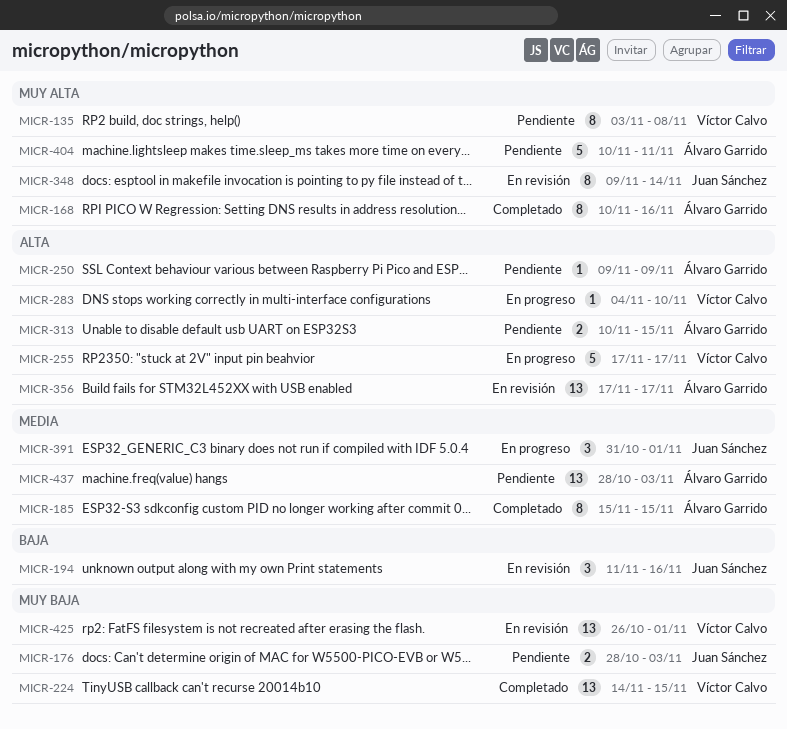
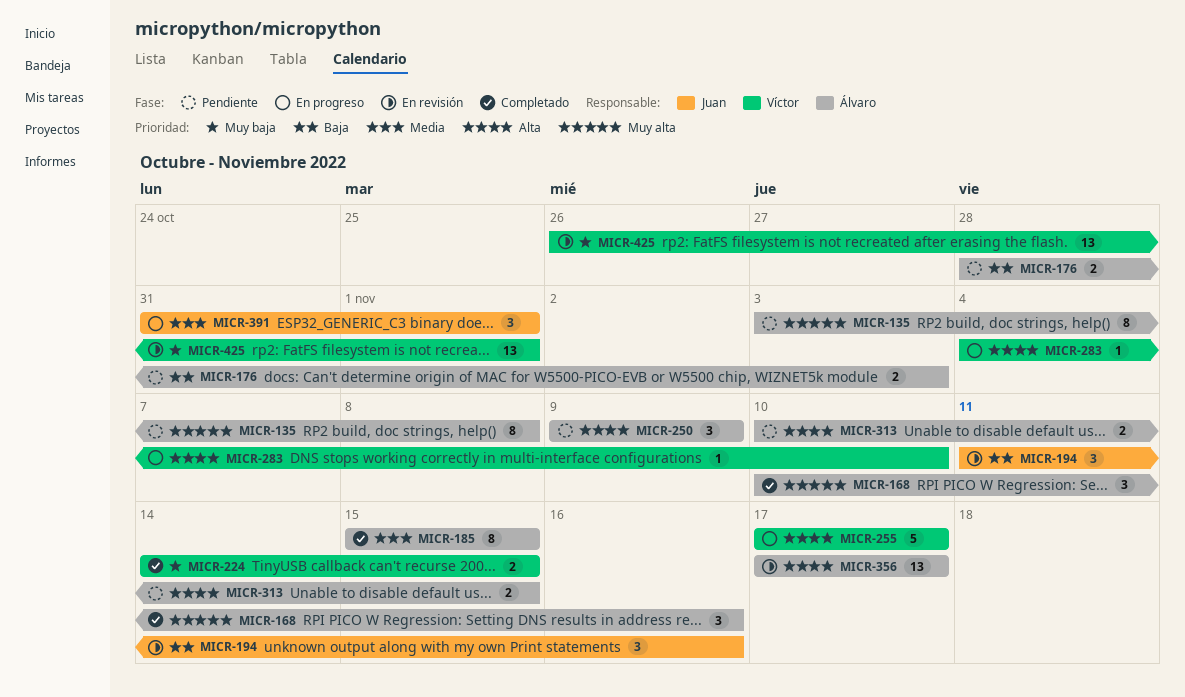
MICR-135, owner: Víctor Calvo -> Álvaro Garrido
MICR-168, estimate: 8 -> 3
MICR-176, owner: Juan Sánchez -> Álvaro Garrido
MICR-176, priority: Muy baja -> Baja
MICR-224, estimate: 13 -> 2
MICR-250, estimate: 1 -> 3
MICR-348: present -> none
MICR-404: present -> none
MICR-437: present -> none

